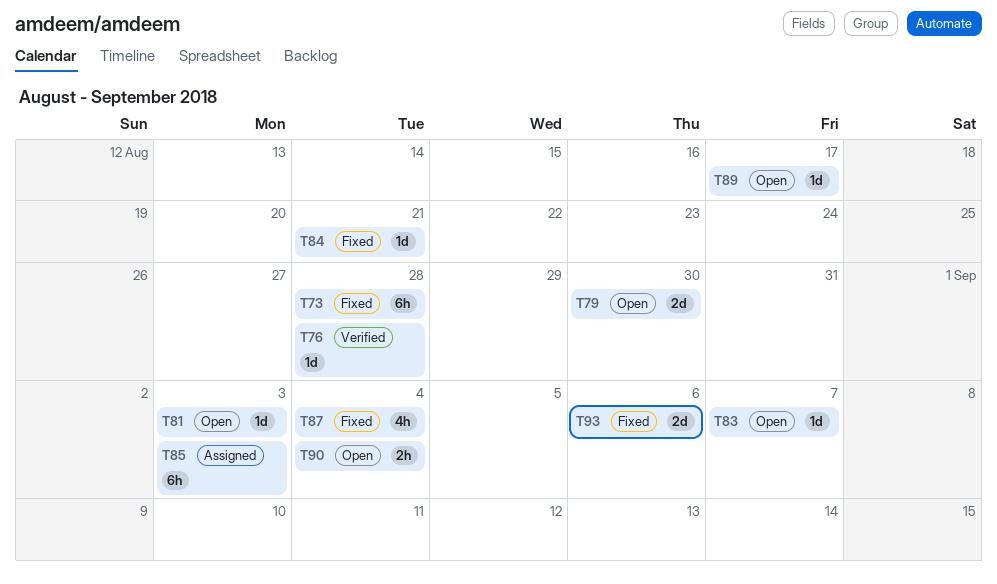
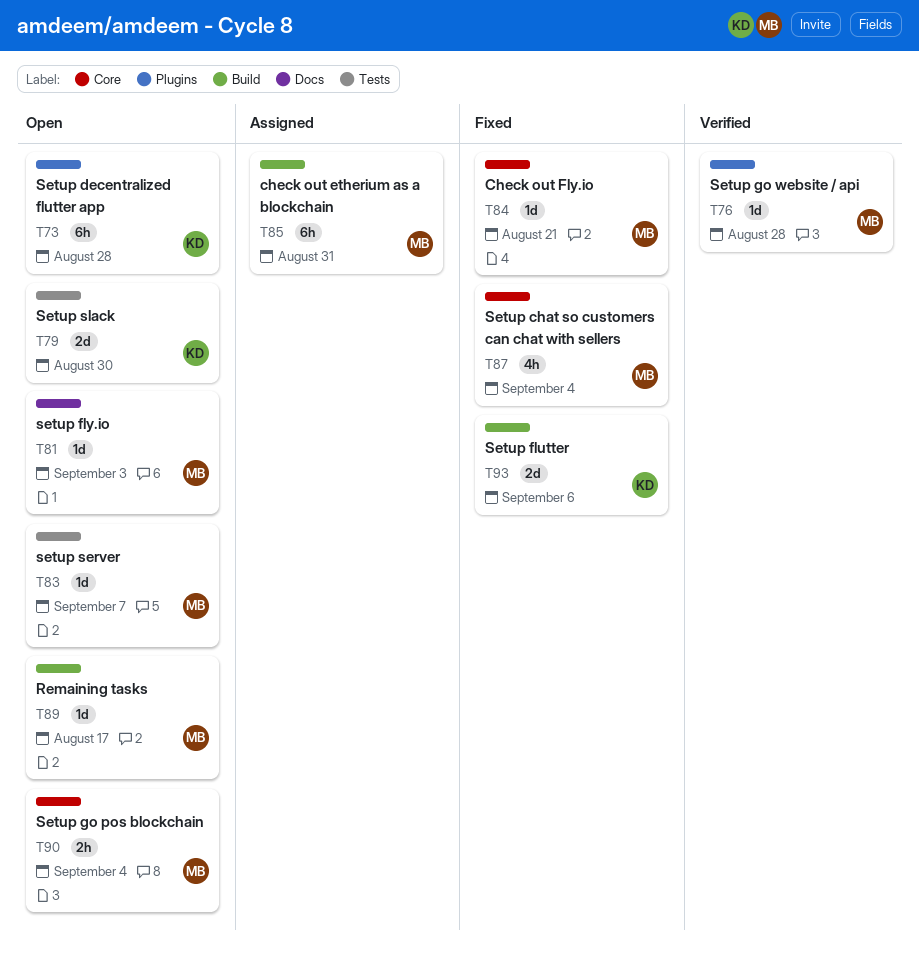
T73, status: Fixed -> Open
T85, due: Sep 3 -> Aug 31

